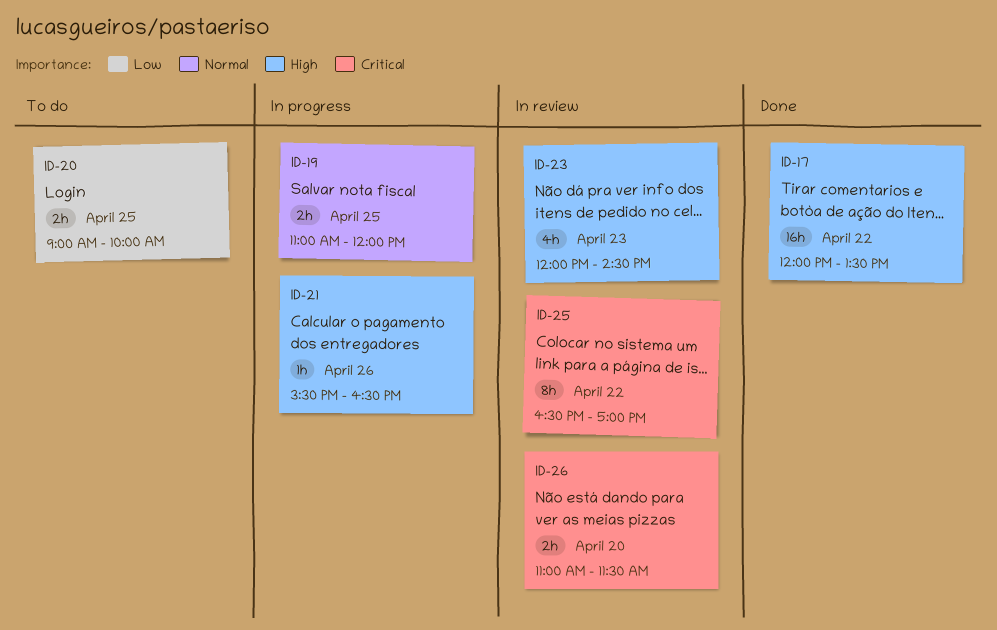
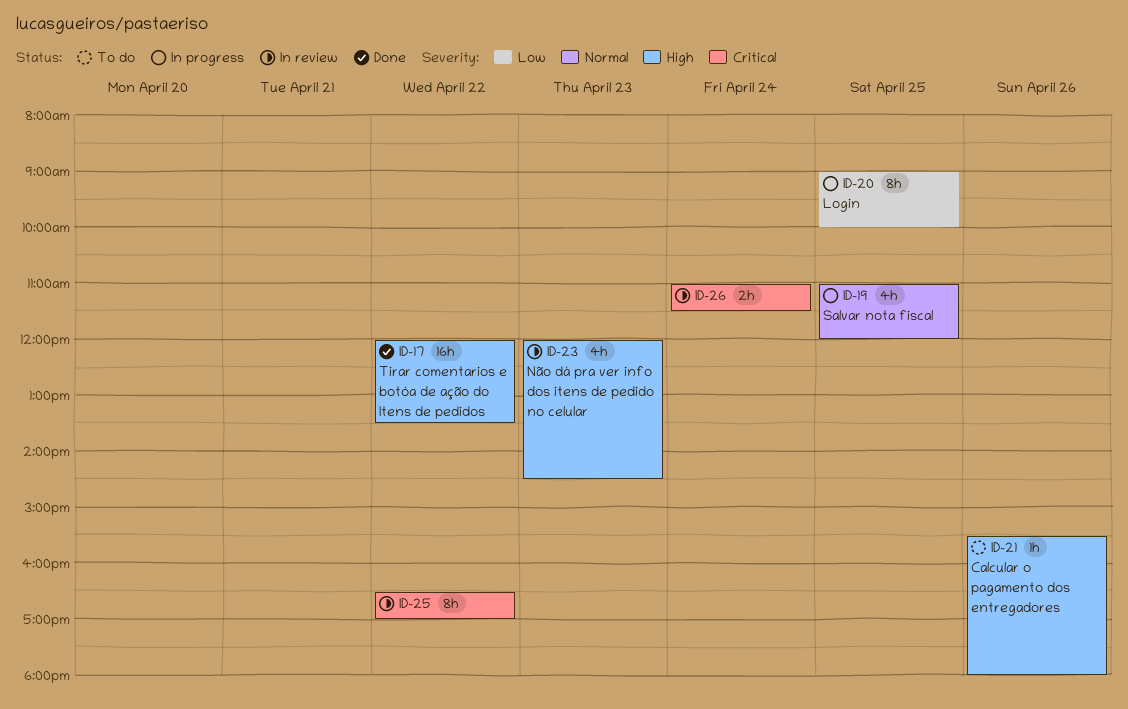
ID-19, estimate: 2h -> 4h
ID-20, status: To do -> In progress
ID-20, estimate: 2h -> 8h
ID-21, status: In progress -> To do
ID-21, ends: 16:30 -> 18:00
ID-26, day: Apr 20 -> Apr 24

